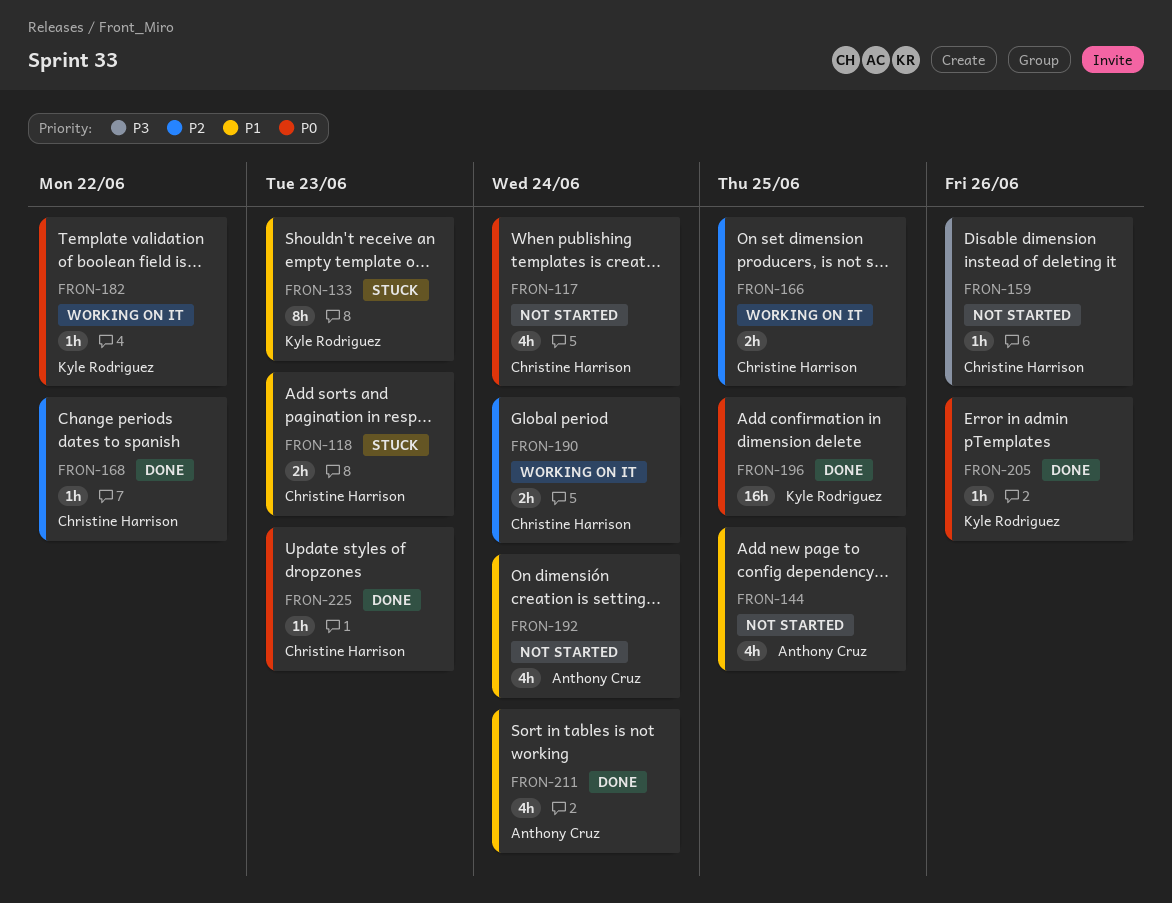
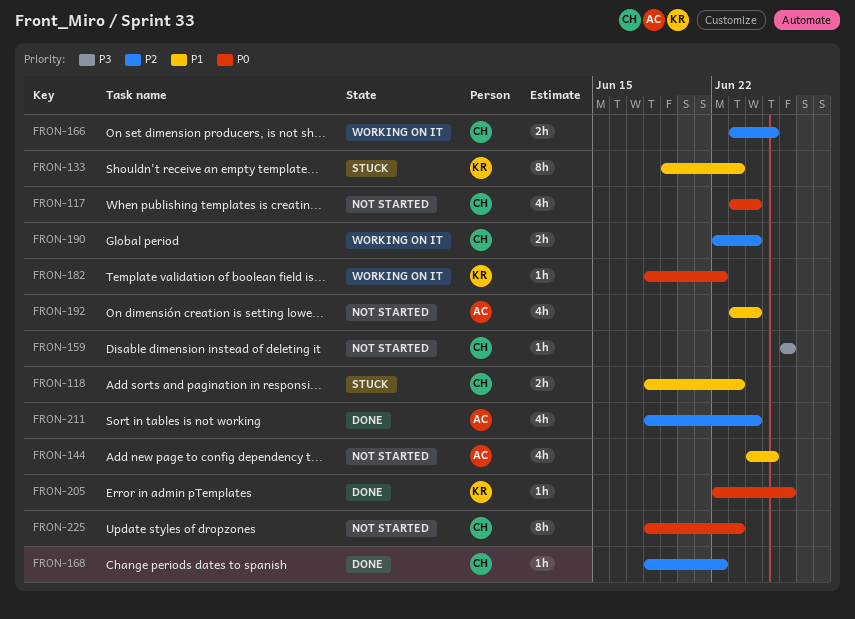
FRON-196: present -> none
FRON-211, priority: P1 -> P2
FRON-225, status: Done -> Not started
FRON-225, estimate: 1h -> 8h

